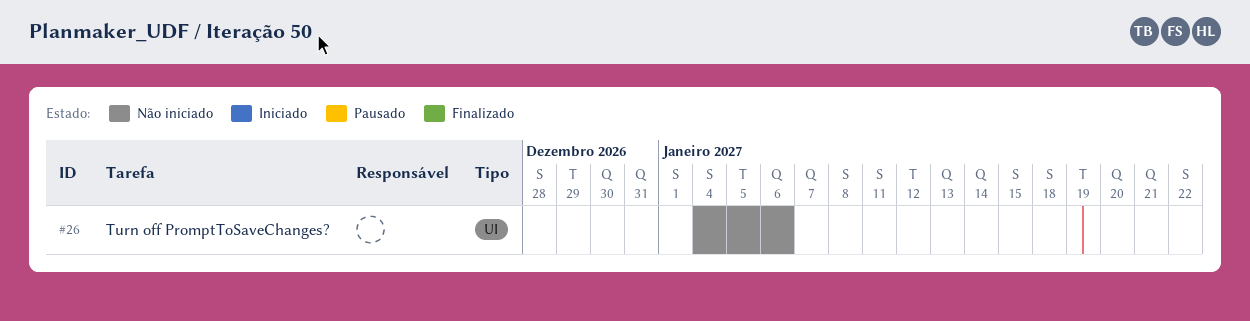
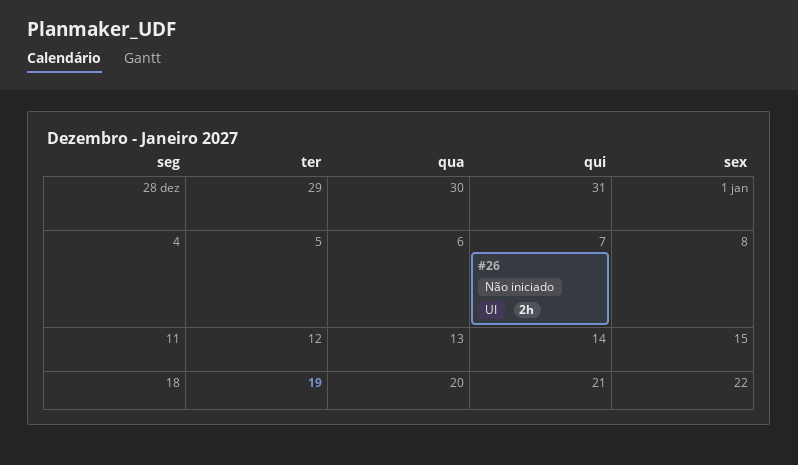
#26, due: Jan 6 -> Jan 7

